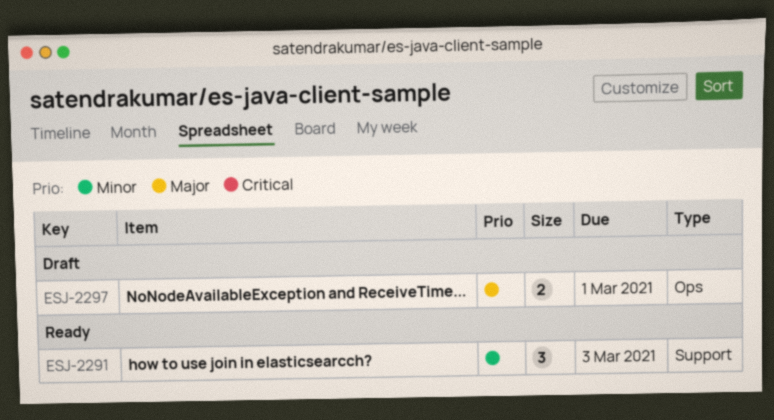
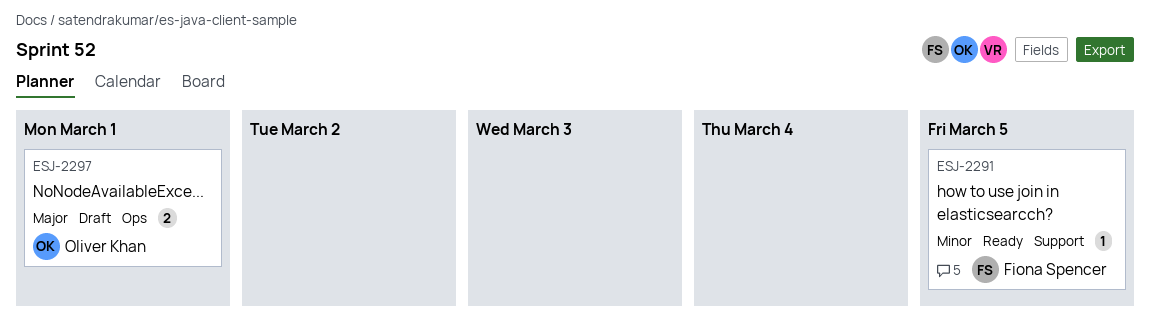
ESJ-2291, estimate: 3 -> 1
ESJ-2291, due: Mar 3 -> Mar 5

